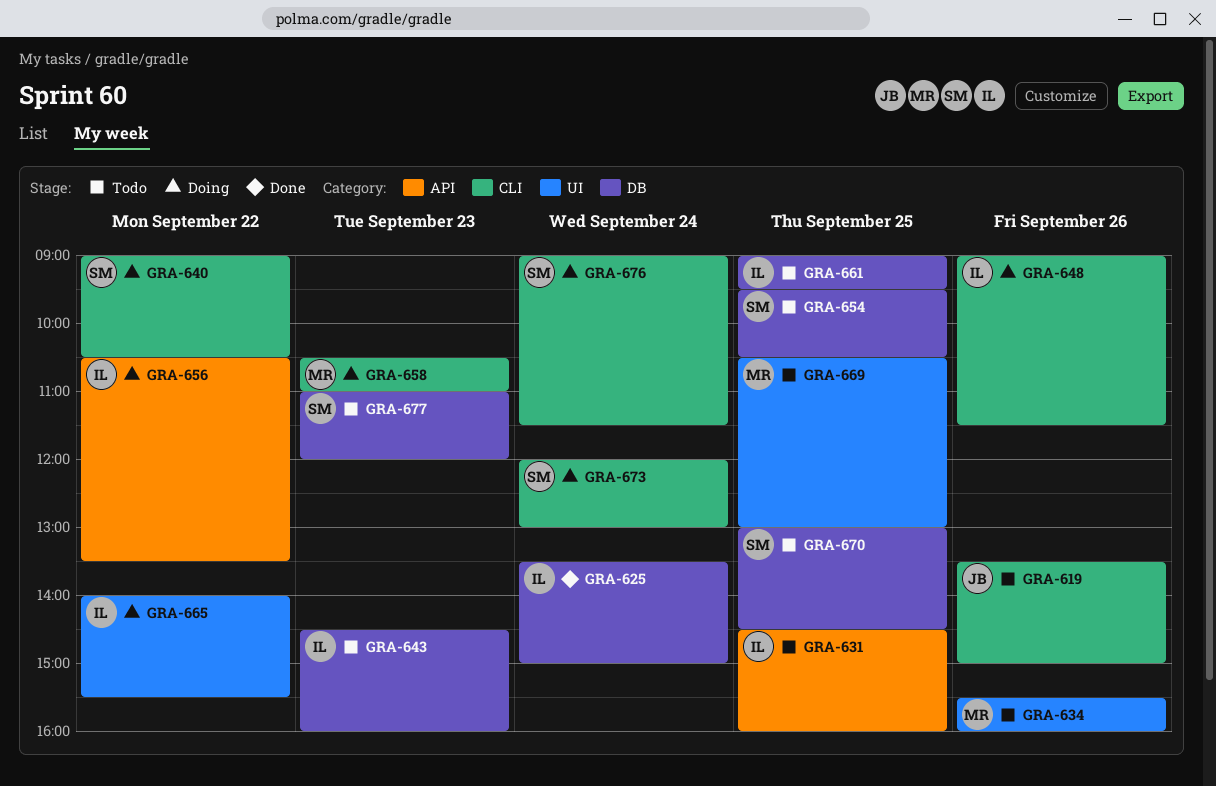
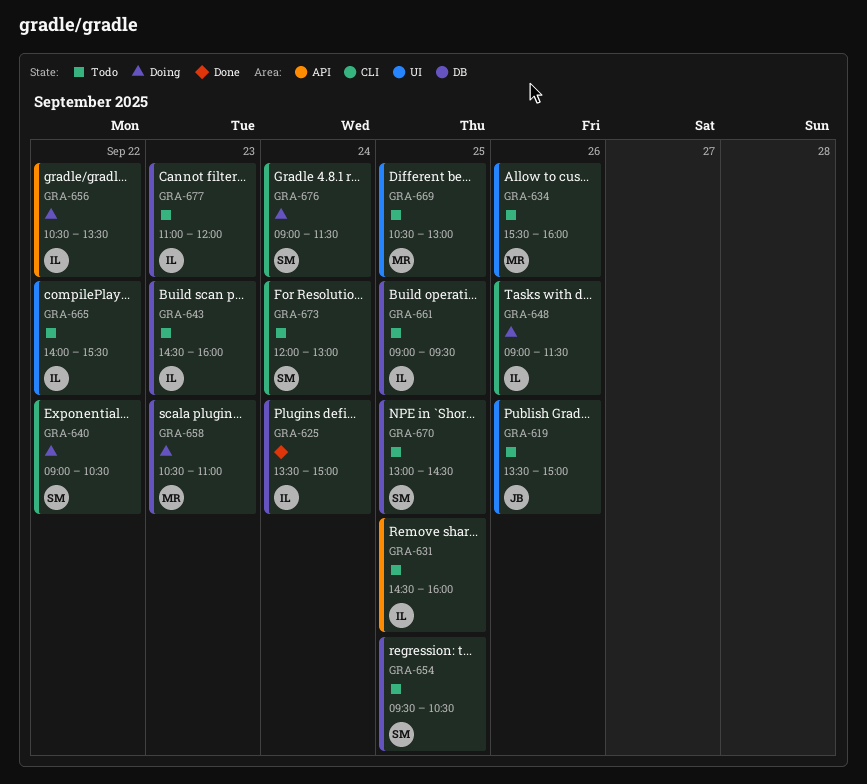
GRA-619, label: CLI -> UI
GRA-658, label: CLI -> DB
GRA-665, status: Doing -> Todo
GRA-673, status: Doing -> Todo
GRA-677, owner: SM -> IL

